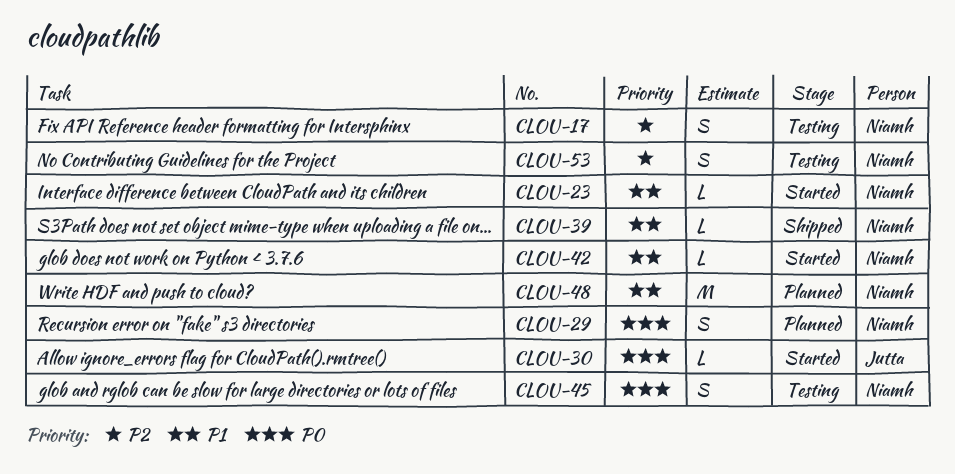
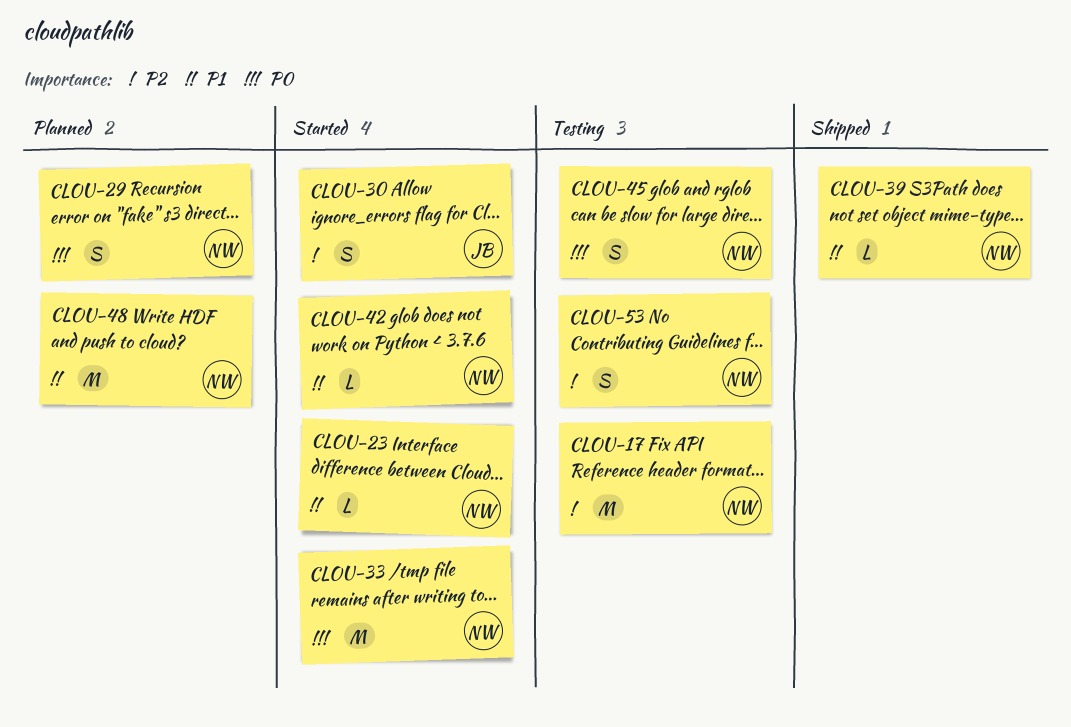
CLOU-17, estimate: S -> M
CLOU-30, priority: P0 -> P2
CLOU-30, estimate: L -> S
CLOU-33: none -> present

